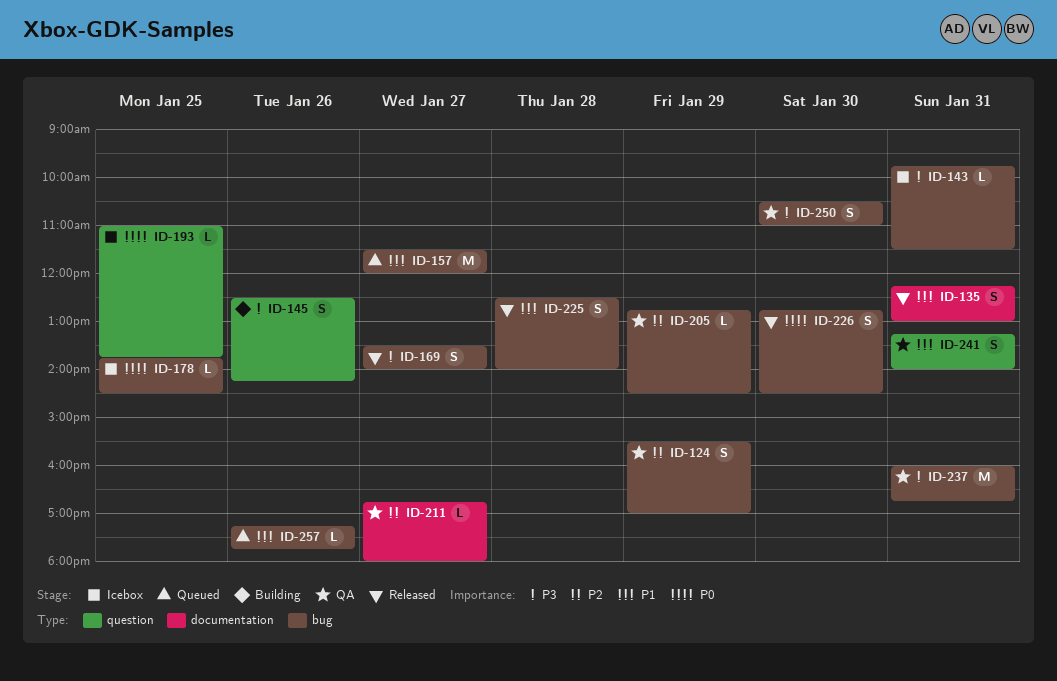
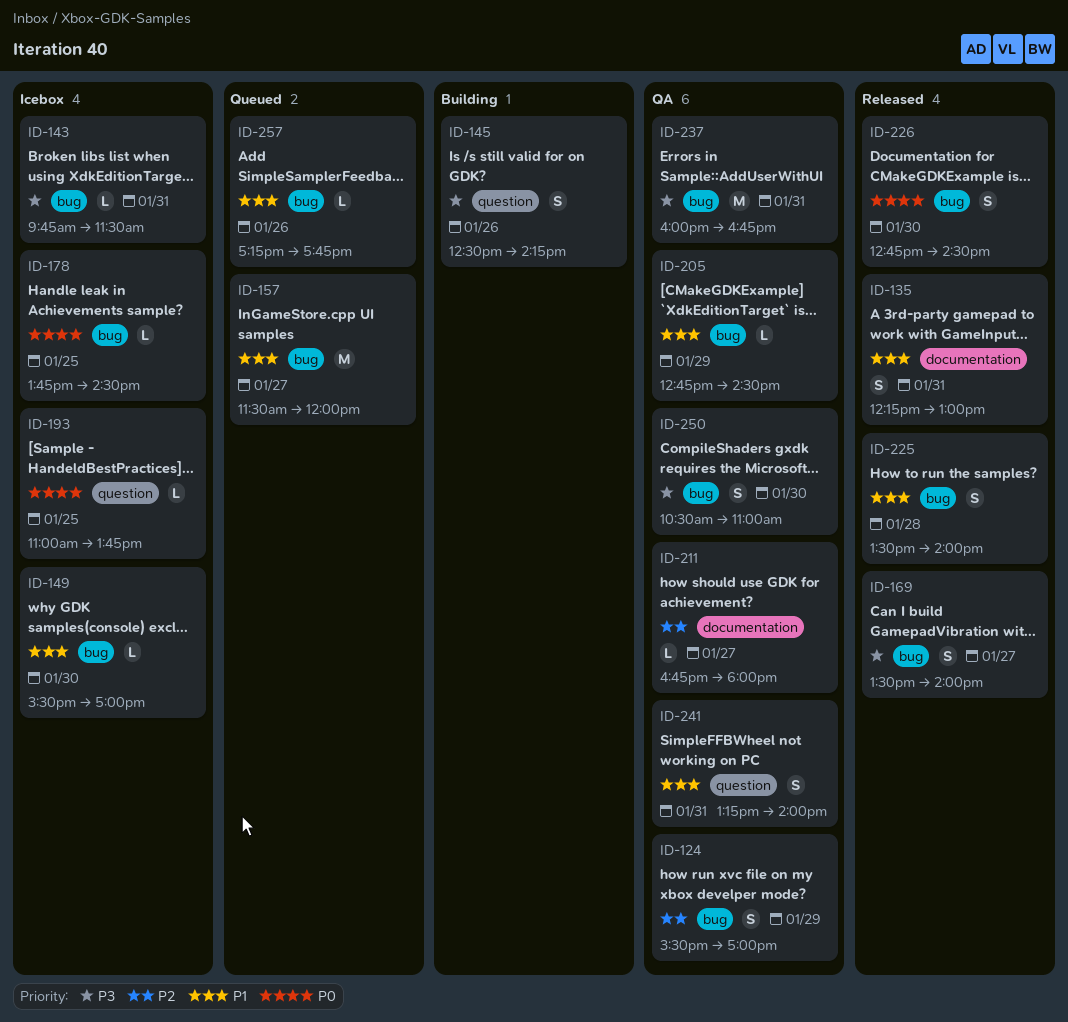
ID-149: none -> present
ID-205, priority: P2 -> P1
ID-225, begins: 12:30 -> 13:30

